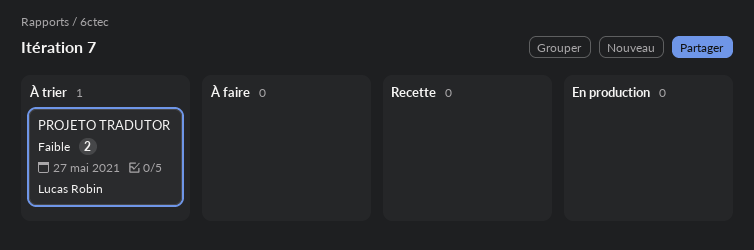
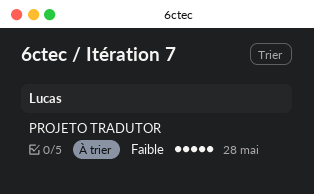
PROJETO TRADUTOR, estimate: 2 -> 5
PROJETO TRADUTOR, due: May 27 -> May 28

